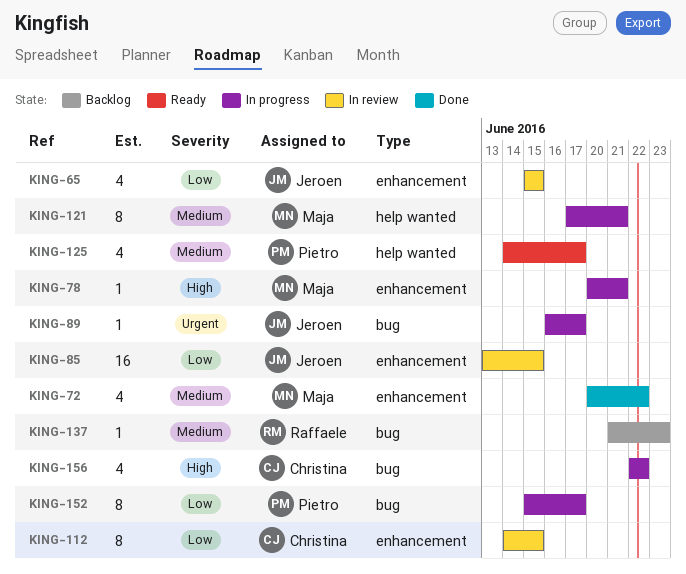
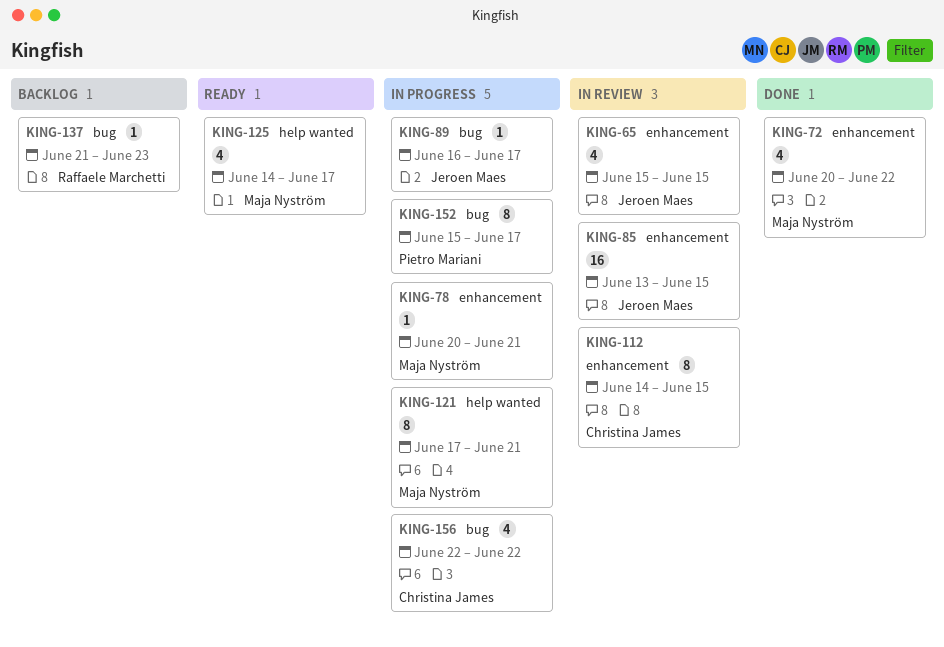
KING-125, owner: Pietro Mariani -> Maja Nyström

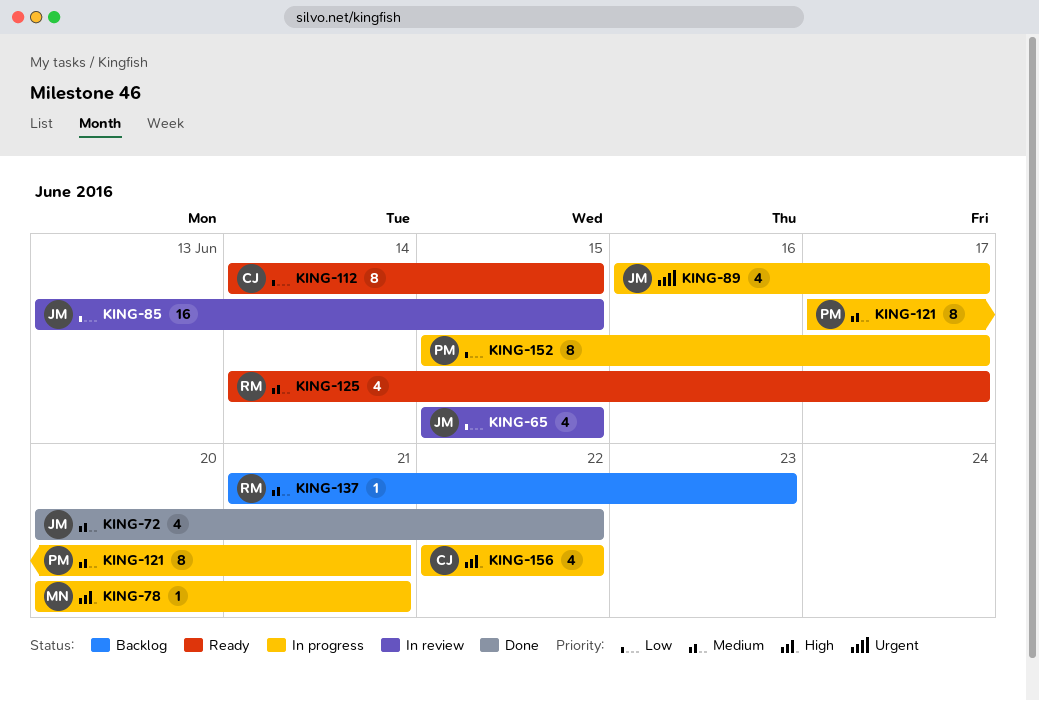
KING-72, owner: Maja Nyström -> Jeroen Maes
KING-89, estimate: 1 -> 4
KING-112, status: In review -> Ready
KING-121, owner: Maja Nyström -> Pietro Mariani
KING-125, owner: Maja Nyström -> Raffaele Marchetti

